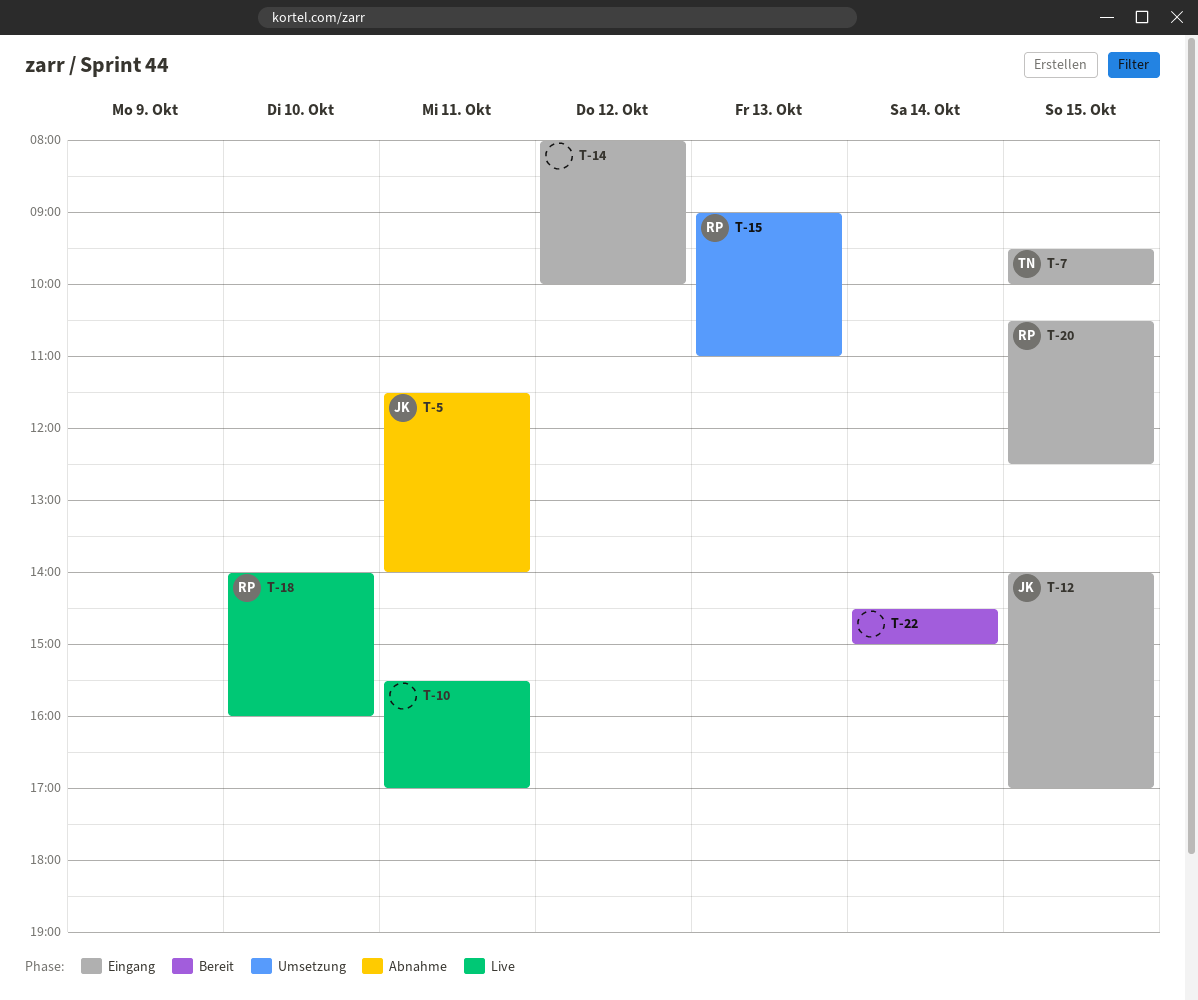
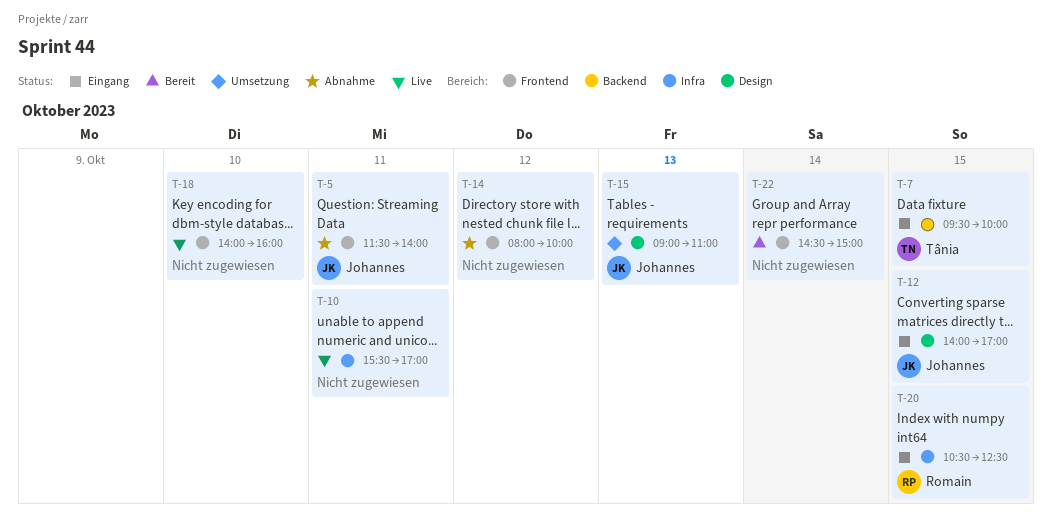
T-14, status: Eingang -> Abnahme
T-15, owner: Romain -> Johannes
T-18, owner: Romain -> none

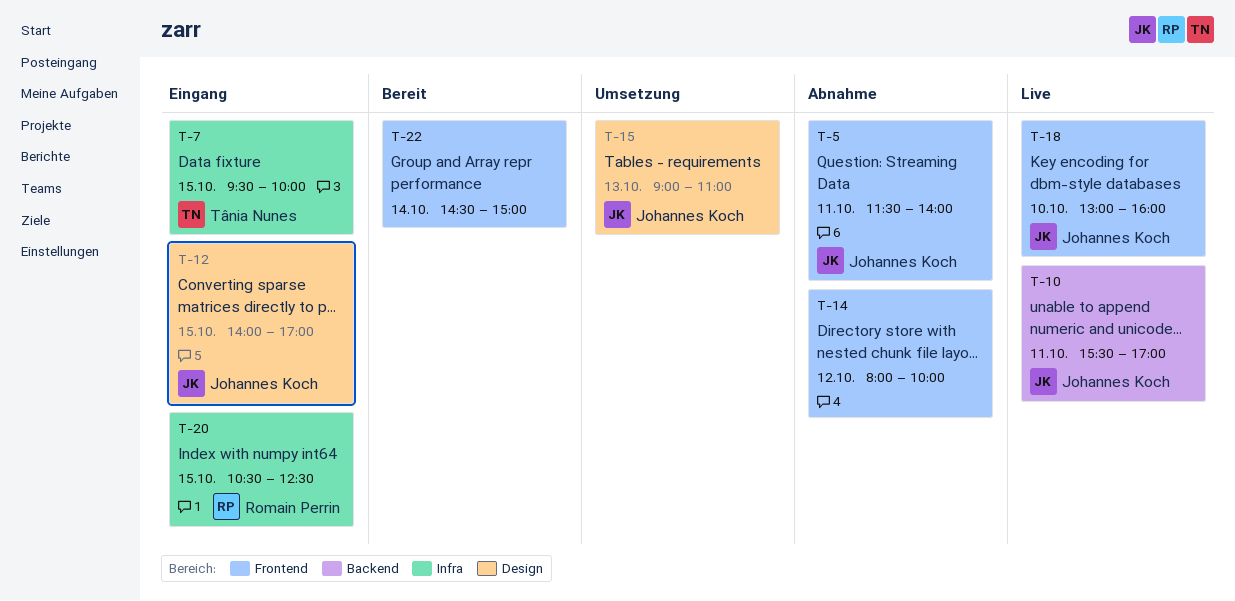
T-7, label: Backend -> Infra
T-10, owner: none -> Johannes Koch
T-10, label: Infra -> Backend
T-18, owner: none -> Johannes Koch
T-18, begins: 14:00 -> 13:00

